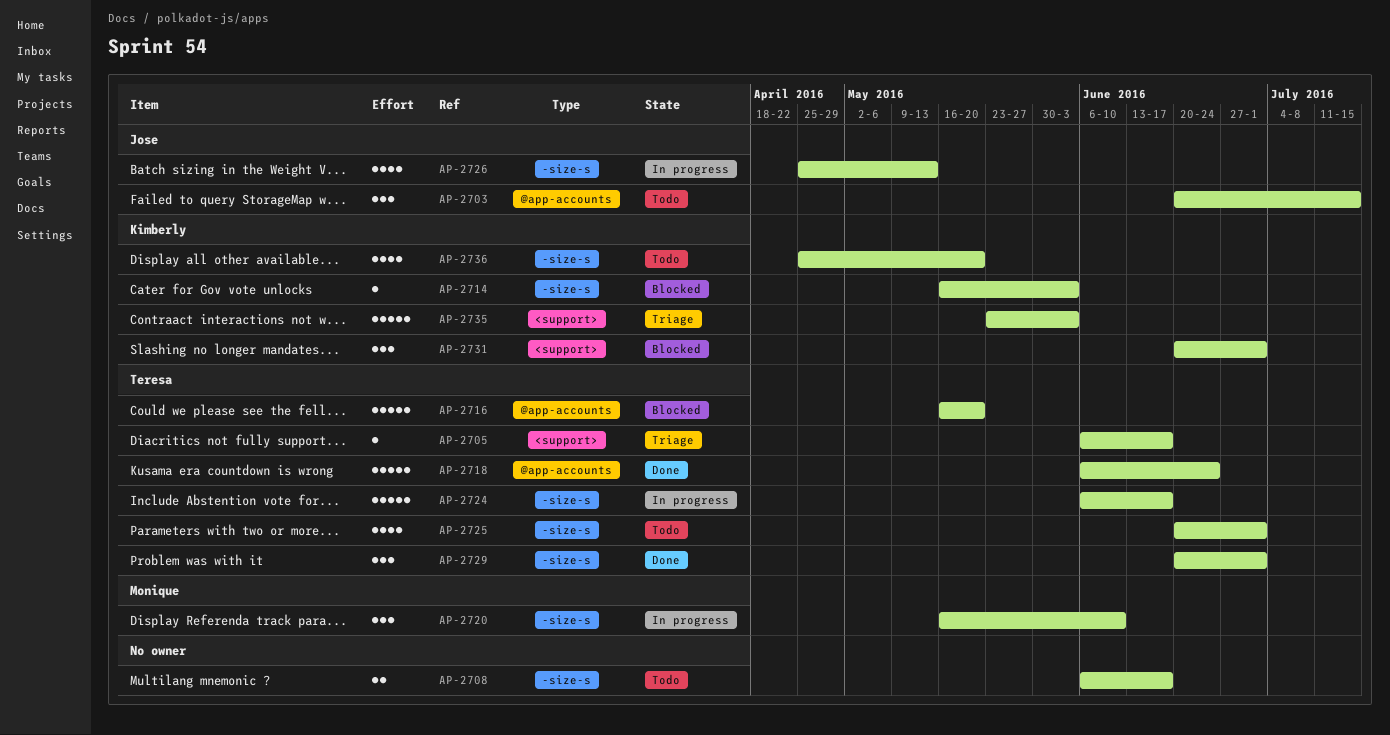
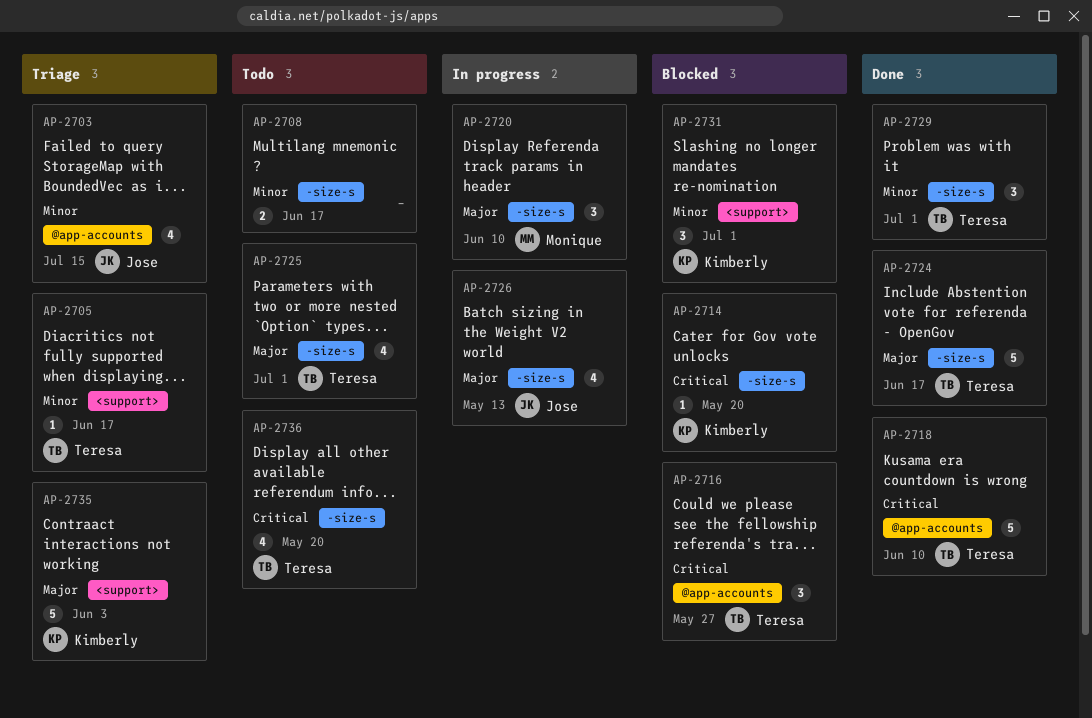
AP-2703, status: Todo -> Triage
AP-2703, estimate: 3 -> 4
AP-2714, due: Jun 3 -> May 20
AP-2716, estimate: 5 -> 3
AP-2716, due: May 20 -> May 27
AP-2718, due: Jun 24 -> Jun 10
AP-2724, status: In progress -> Done
AP-2736, owner: Kimberly -> Teresa

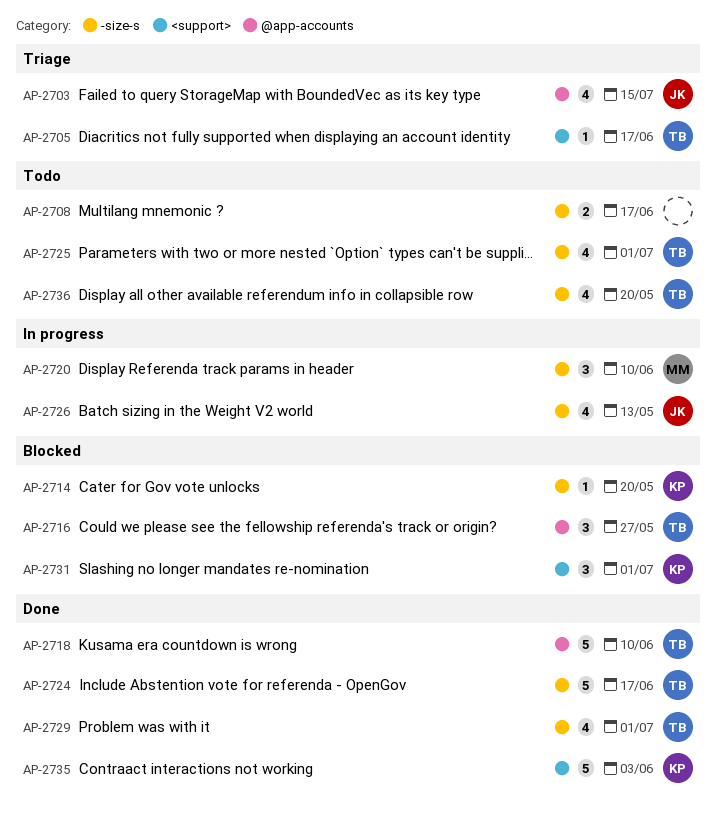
AP-2729, estimate: 3 -> 4
AP-2735, status: Triage -> Done

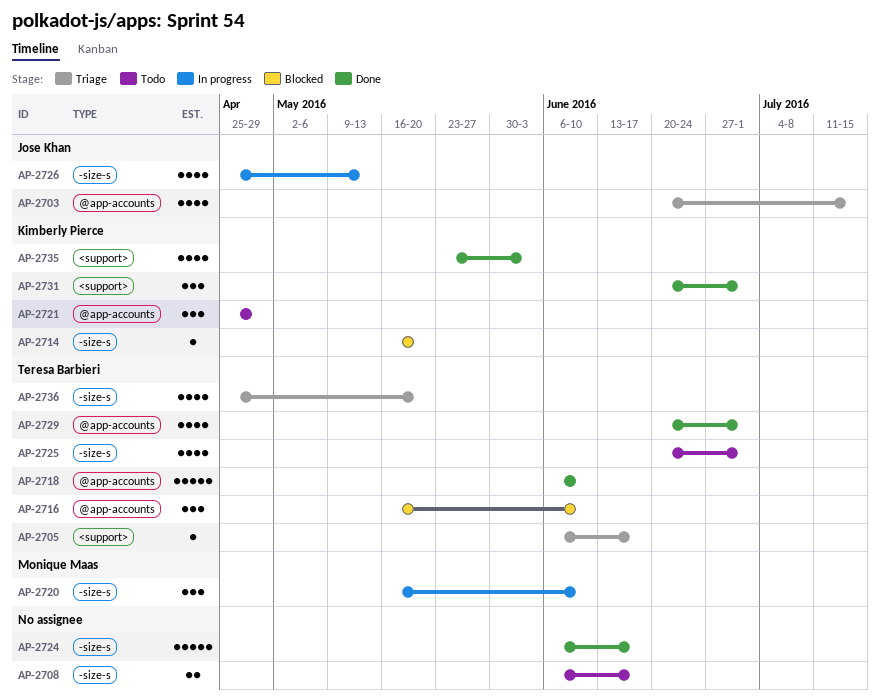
AP-2716, due: May 27 -> Jun 10
AP-2721: none -> present
AP-2724, owner: Teresa Barbieri -> none
AP-2729, label: -size-s -> @app-accounts
AP-2731, status: Blocked -> Done
AP-2735, estimate: 5 -> 4
AP-2736, status: Todo -> Triage

